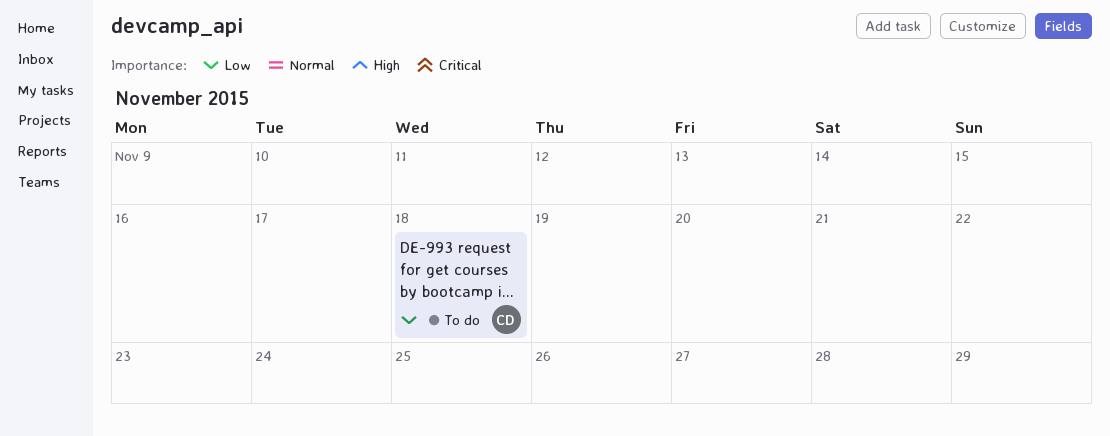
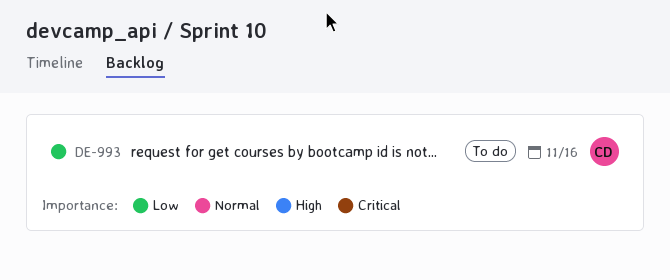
DE-993, due: Nov 18 -> Nov 16

